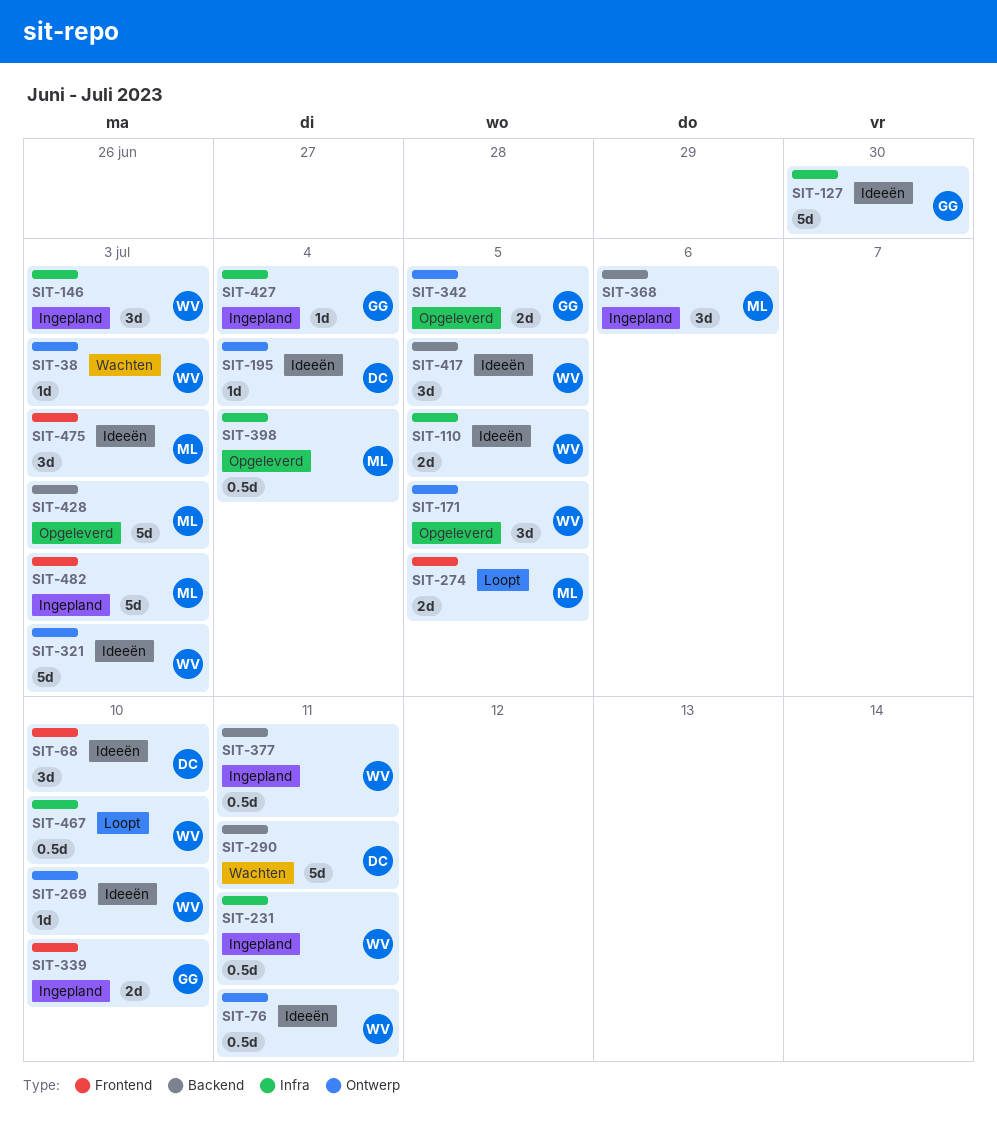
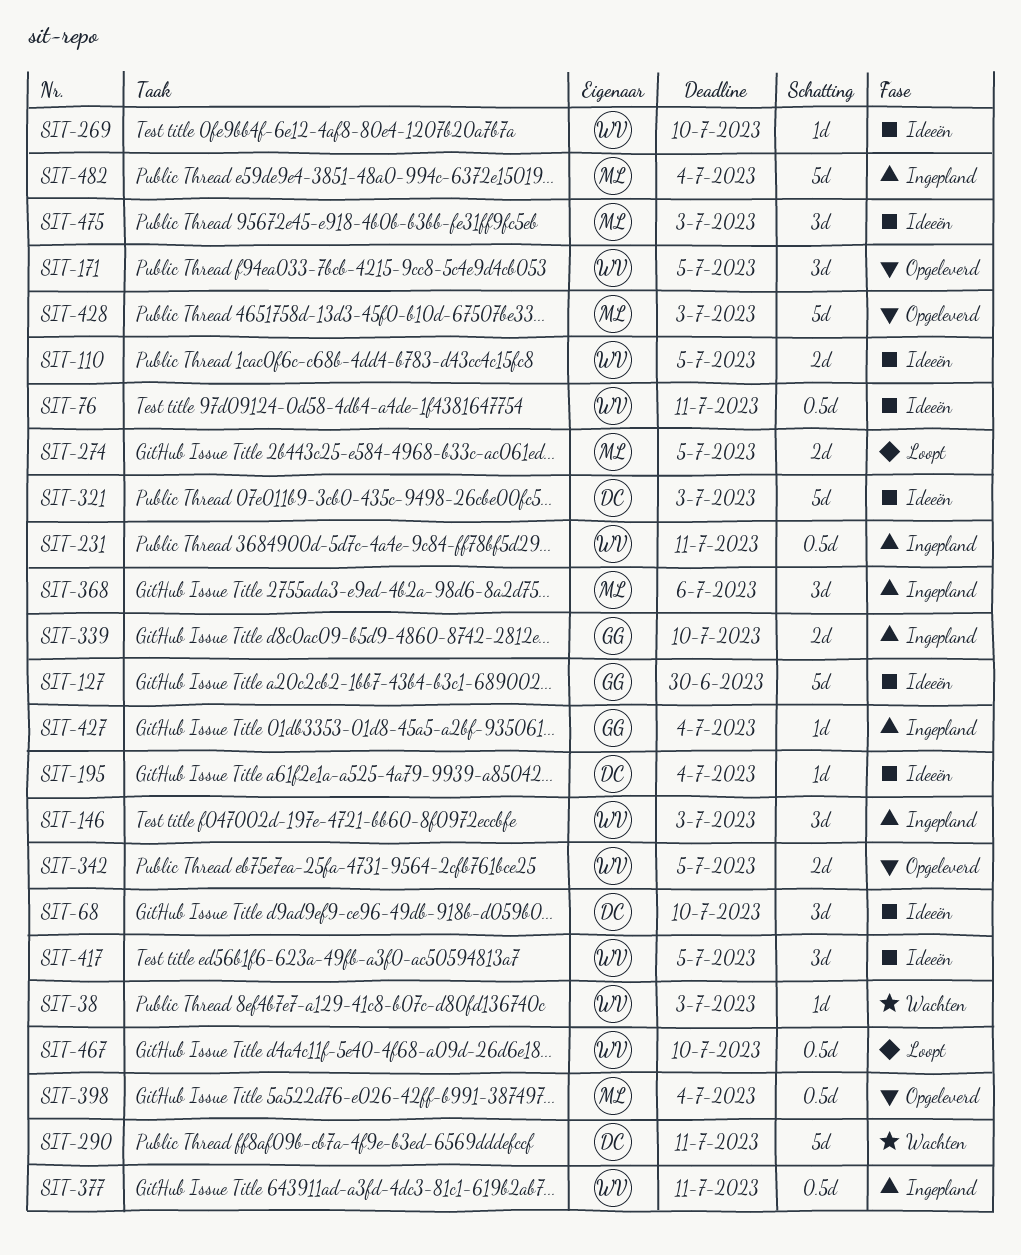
SIT-321, owner: WV -> DC
SIT-342, owner: GG -> WV
SIT-482, due: Jul 3 -> Jul 4

